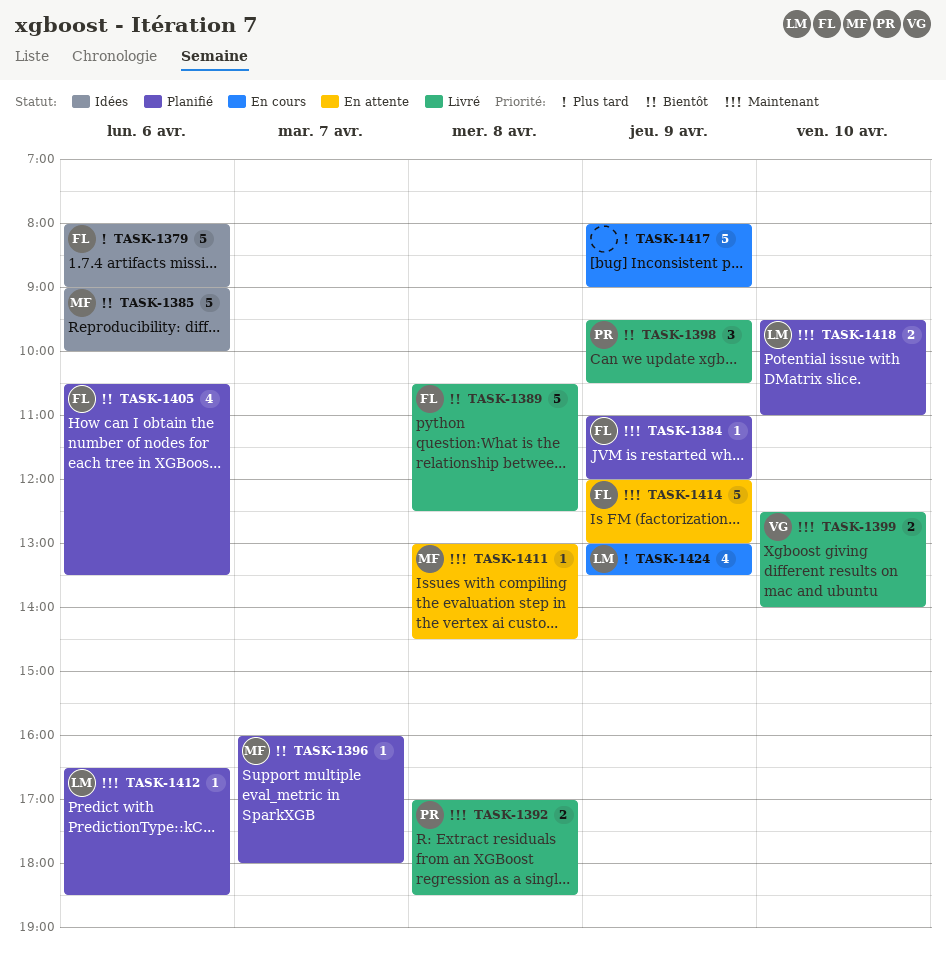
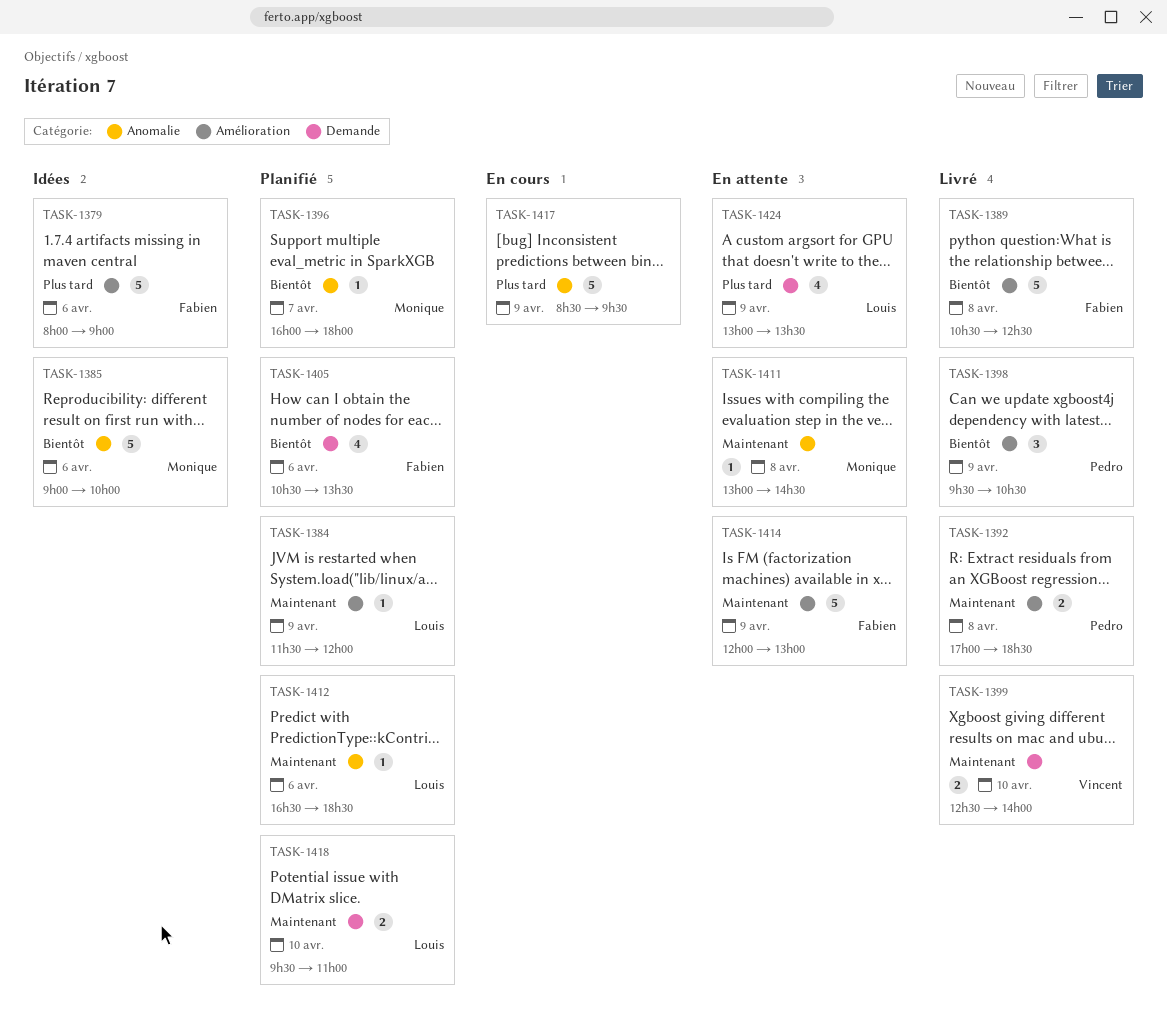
TASK-1384, owner: Fabien -> Louis
TASK-1384, begins: 11:00 -> 11:30
TASK-1417, begins: 08:00 -> 08:30
TASK-1417, ends: 09:00 -> 09:30
TASK-1424, status: En cours -> En attente

